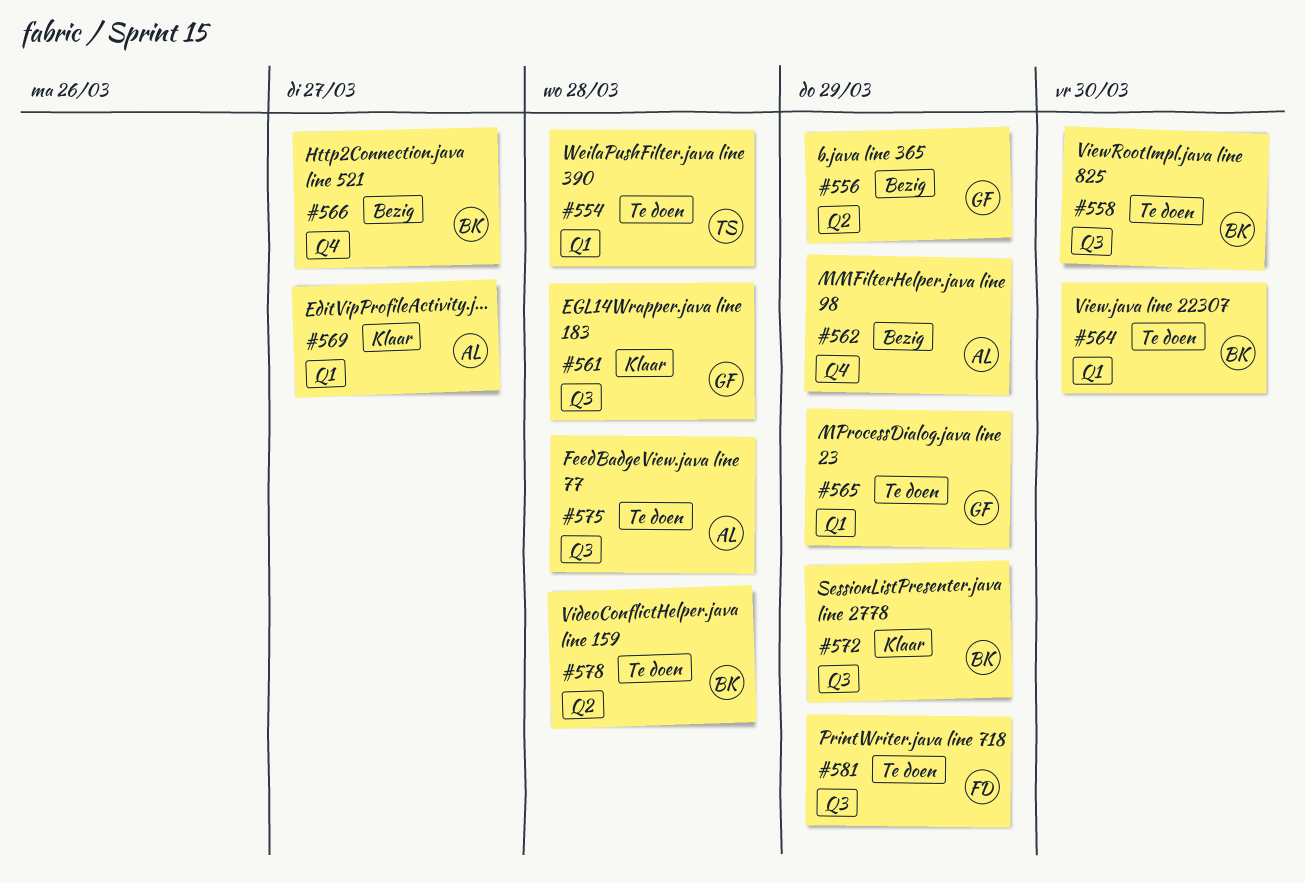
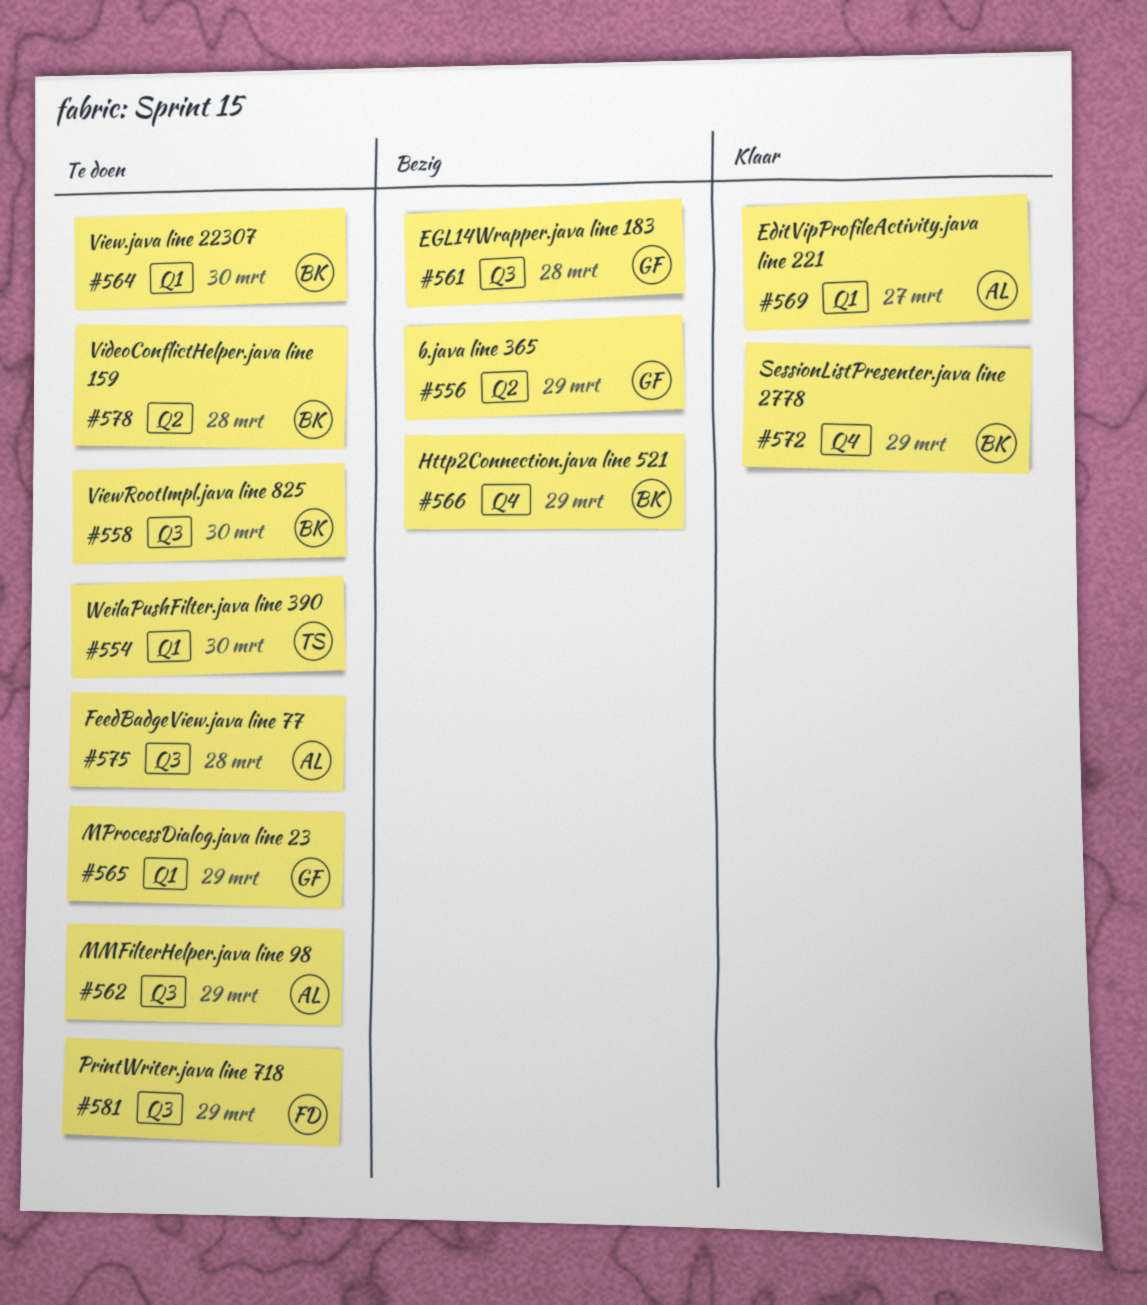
#554, due: Mar 28 -> Mar 30
#561, status: Klaar -> Bezig
#562, status: Bezig -> Te doen
#562, label: Q4 -> Q3
#566, due: Mar 27 -> Mar 29
#572, label: Q3 -> Q4

